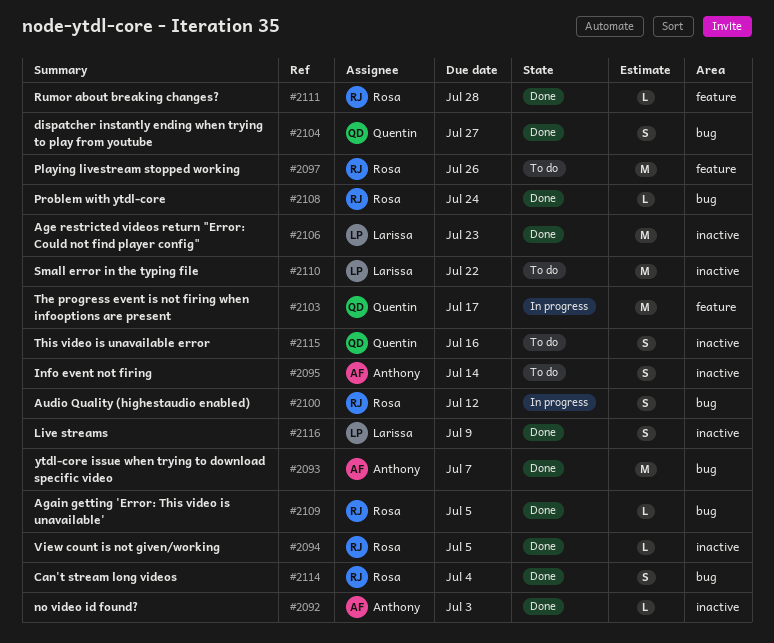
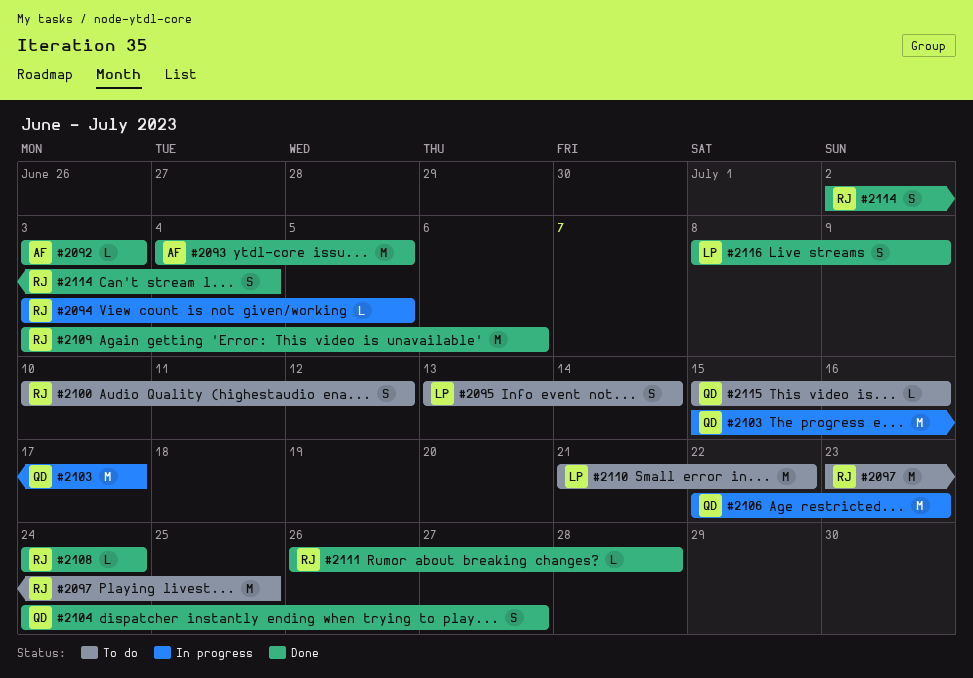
#2093, due: Jul 7 -> Jul 5
#2094, status: Done -> In progress
#2095, owner: Anthony -> Larissa
#2097, due: Jul 26 -> Jul 25
#2100, status: In progress -> To do
#2106, status: Done -> In progress
#2106, owner: Larissa -> Quentin
#2109, estimate: L -> M
#2109, due: Jul 5 -> Jul 6
#2115, estimate: S -> L

